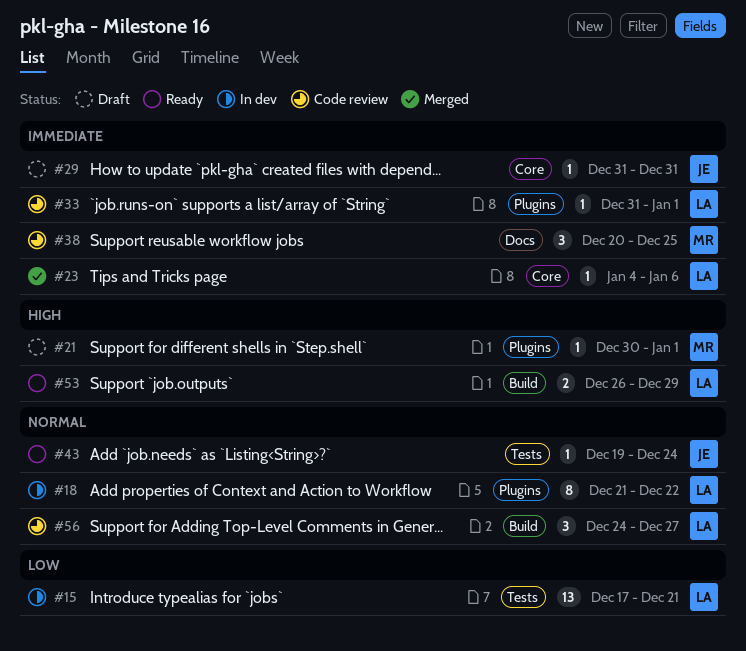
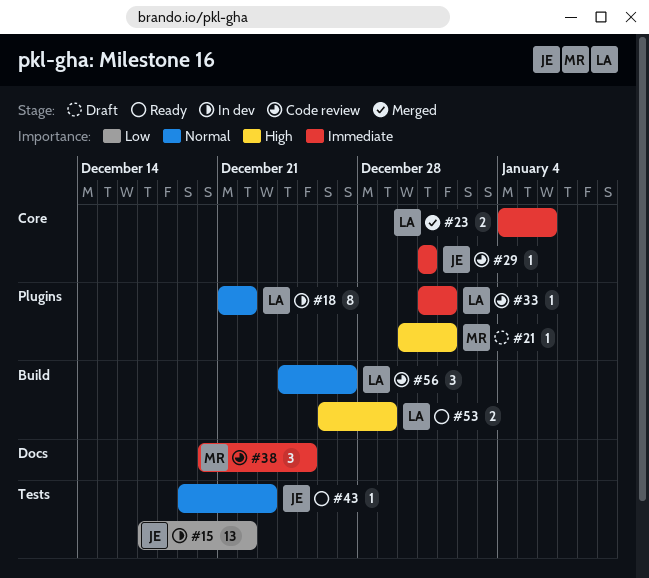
#15, owner: LA -> JE
#15, due: Dec 21 -> Dec 22
#23, estimate: 1 -> 2
#29, status: Draft -> Code review
#43, due: Dec 24 -> Dec 23

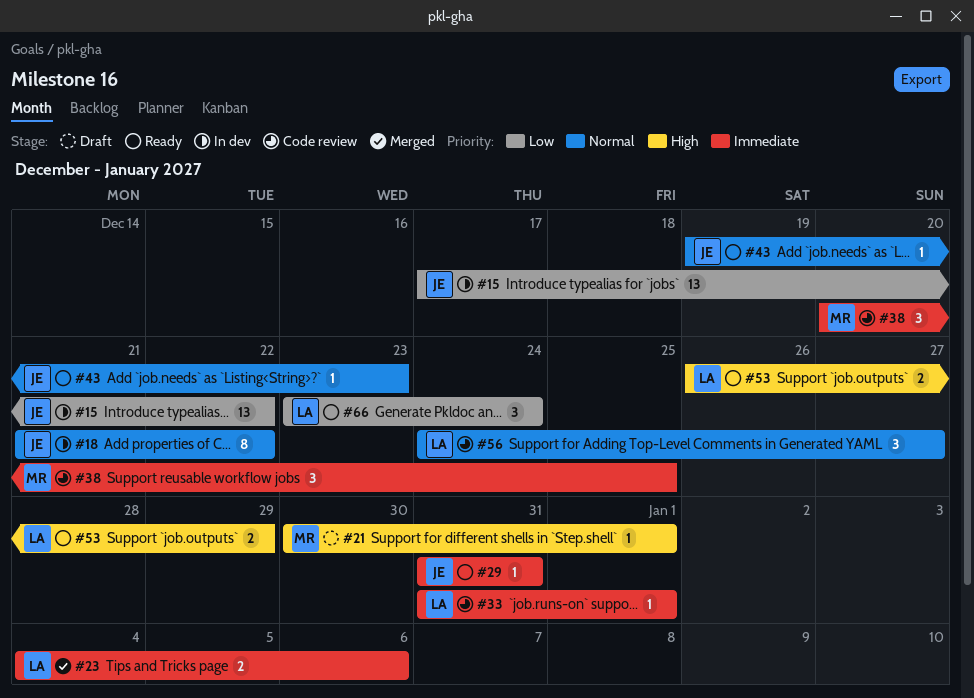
#18, owner: LA -> JE
#29, status: Code review -> Ready
#66: none -> present

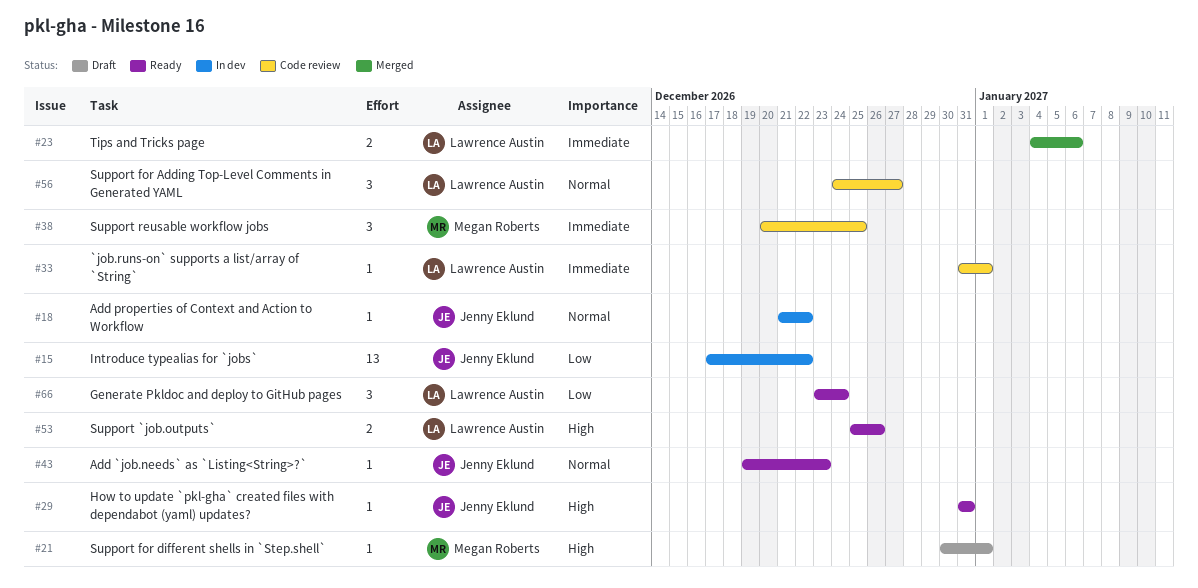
#18, estimate: 8 -> 1
#29, priority: Immediate -> High
#53, start: Dec 26 -> Dec 25
#53, due: Dec 29 -> Dec 26

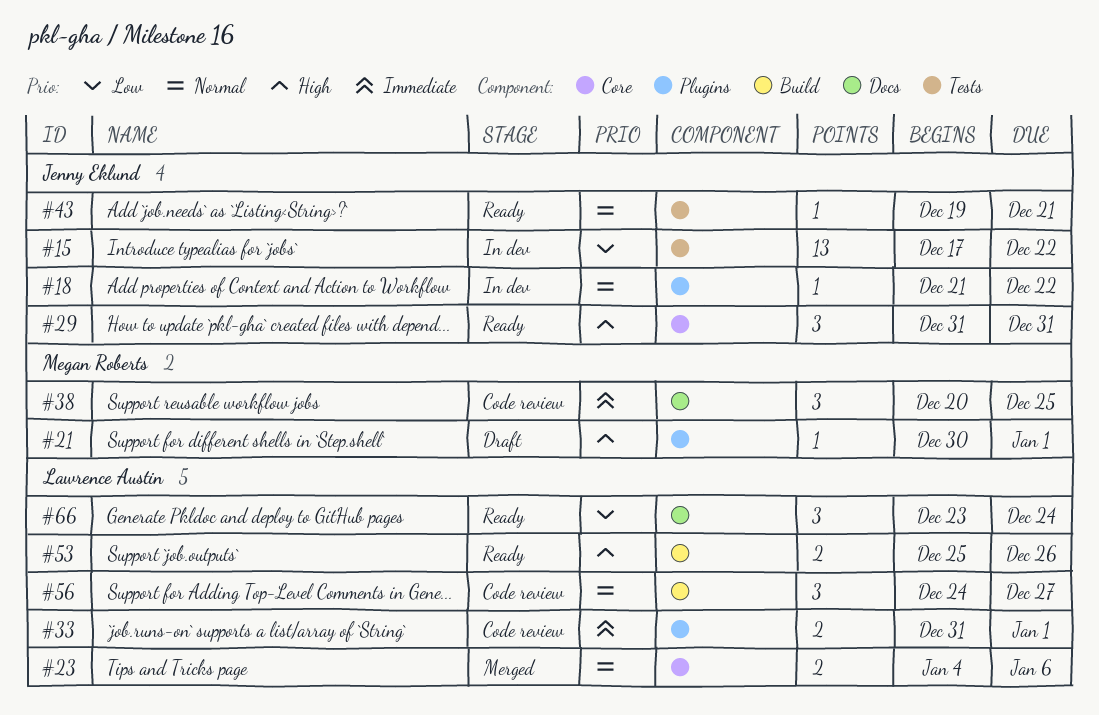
#23, priority: Immediate -> Normal
#29, estimate: 1 -> 3
#33, estimate: 1 -> 2
#43, due: Dec 23 -> Dec 21

